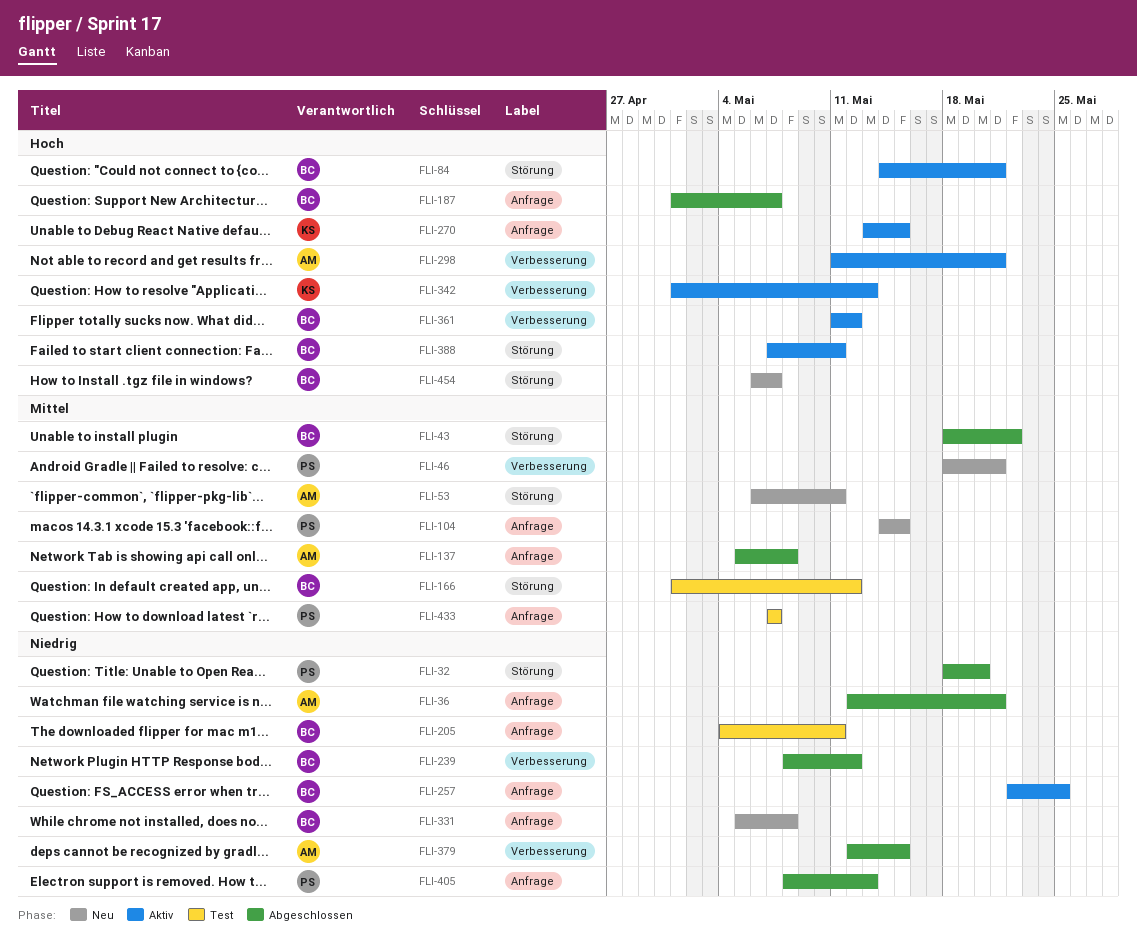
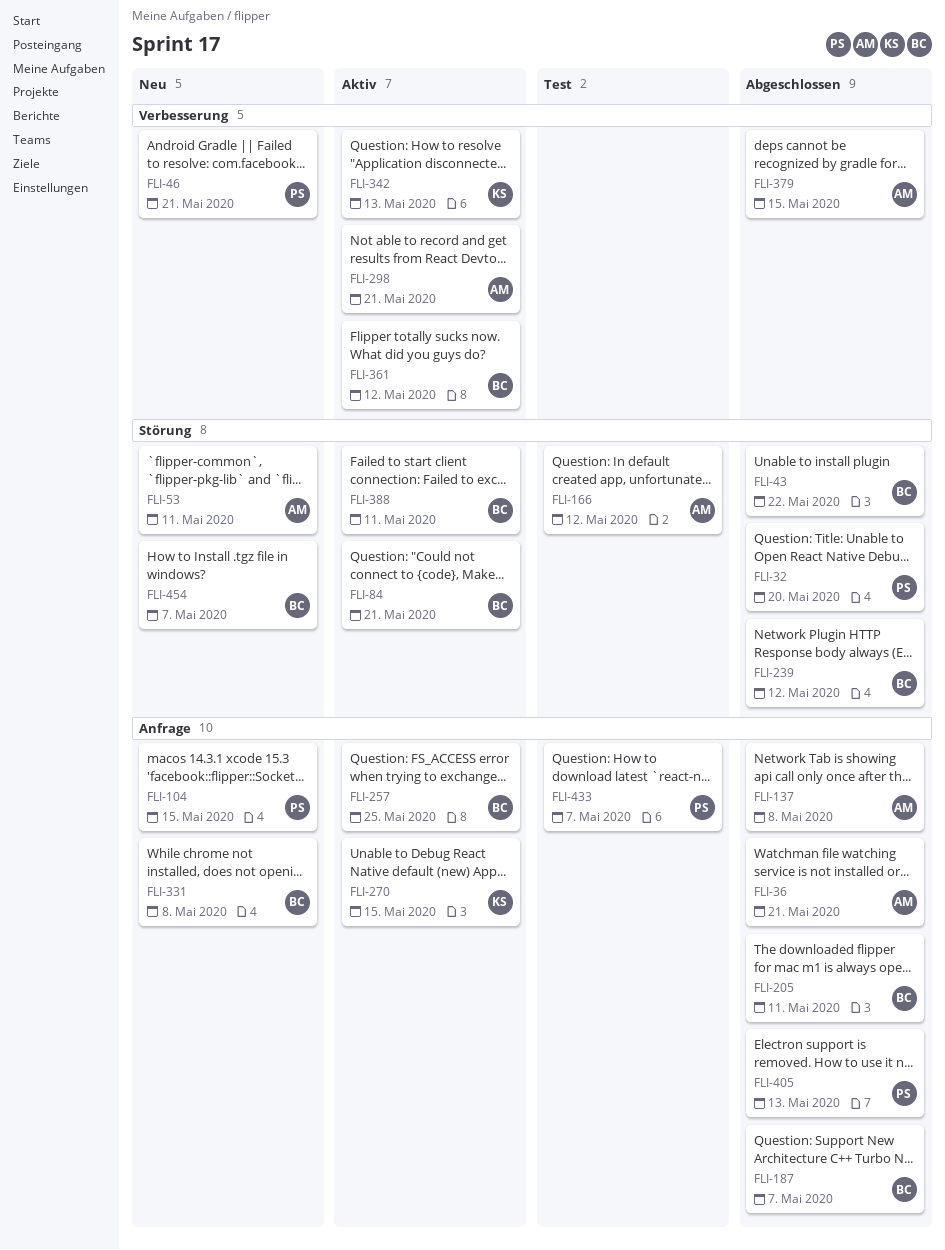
FLI-166, owner: BC -> AM
FLI-205, status: Test -> Abgeschlossen
FLI-239, label: Verbesserung -> Störung

